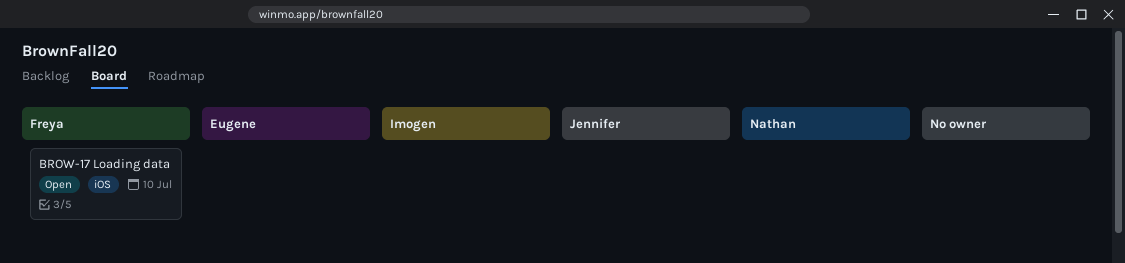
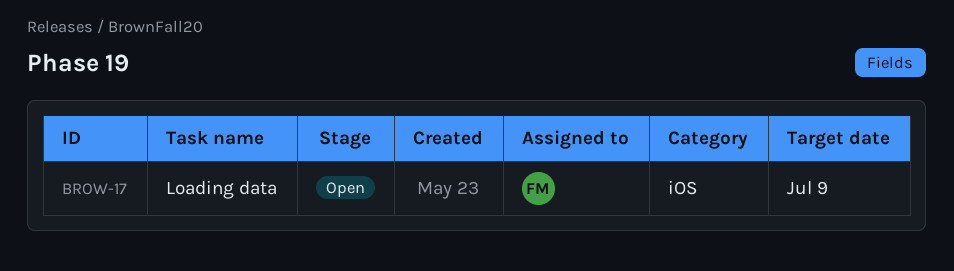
BROW-17, due: Jul 10 -> Jul 9

